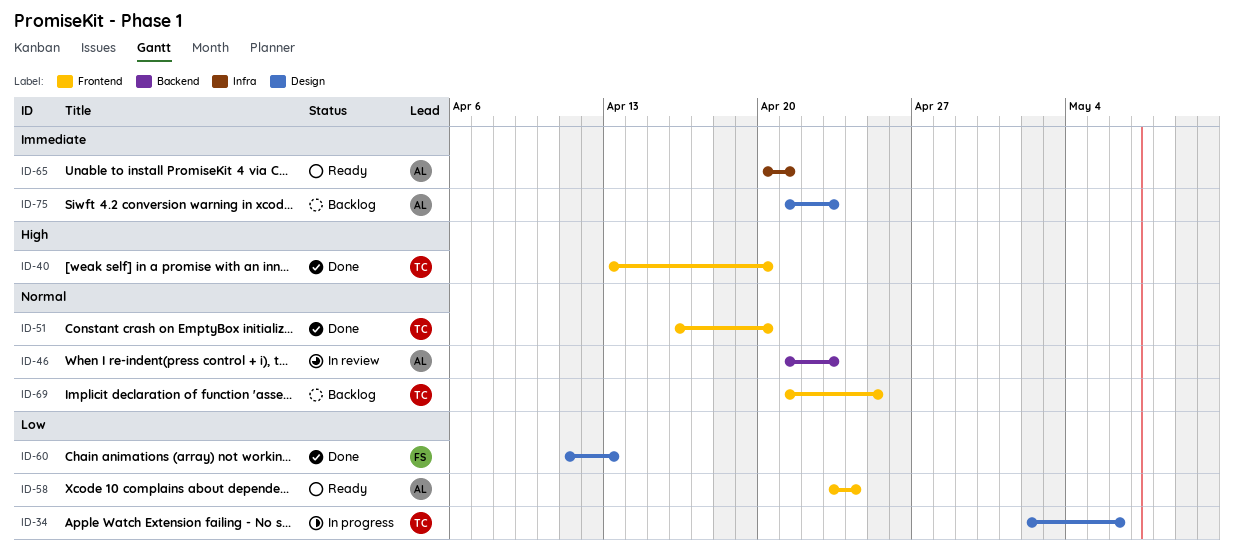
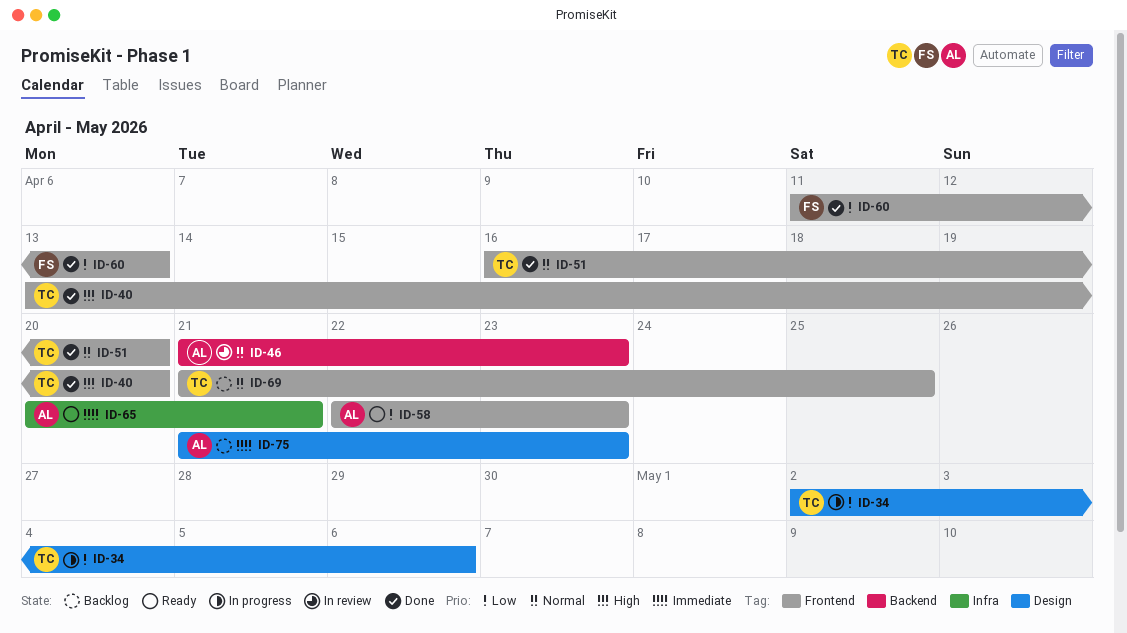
ID-58, start: Apr 23 -> Apr 22
ID-58, due: Apr 24 -> Apr 23
ID-60, label: Design -> Frontend

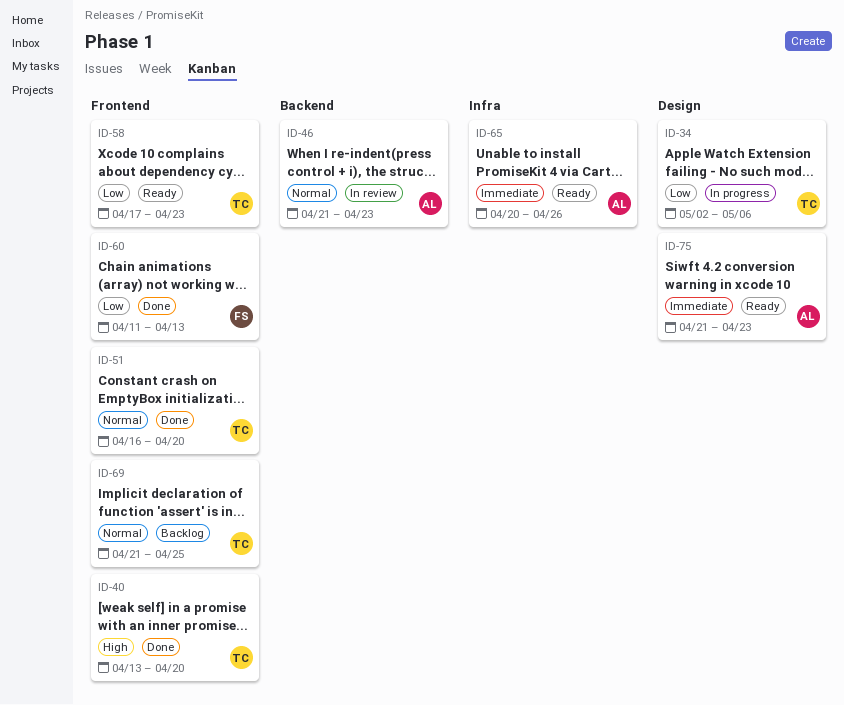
ID-58, owner: AL -> TC
ID-58, start: Apr 22 -> Apr 17
ID-65, due: Apr 21 -> Apr 26
ID-75, status: Backlog -> Ready

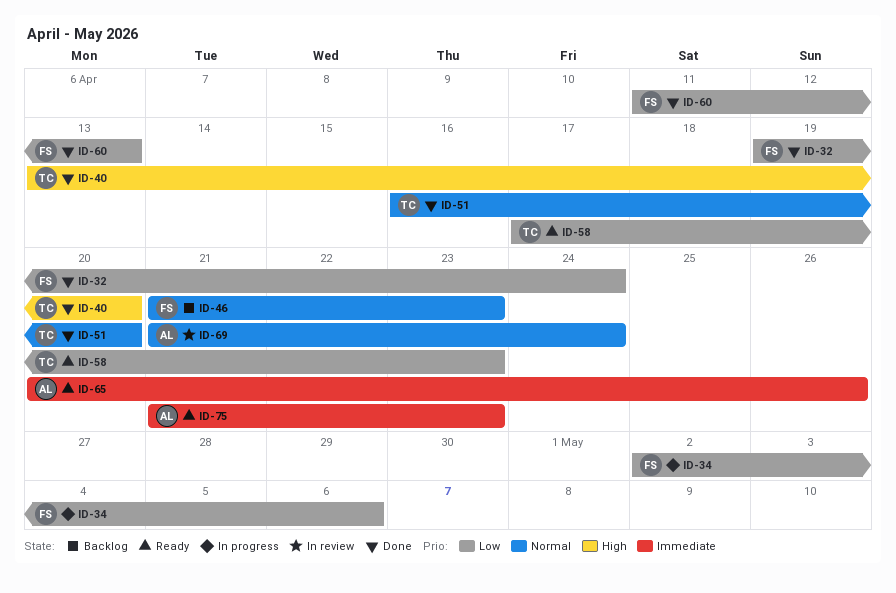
ID-32: none -> present
ID-34, owner: TC -> FS
ID-46, status: In review -> Backlog
ID-46, owner: AL -> FS
ID-69, status: Backlog -> In review
ID-69, owner: TC -> AL
ID-69, due: Apr 25 -> Apr 24

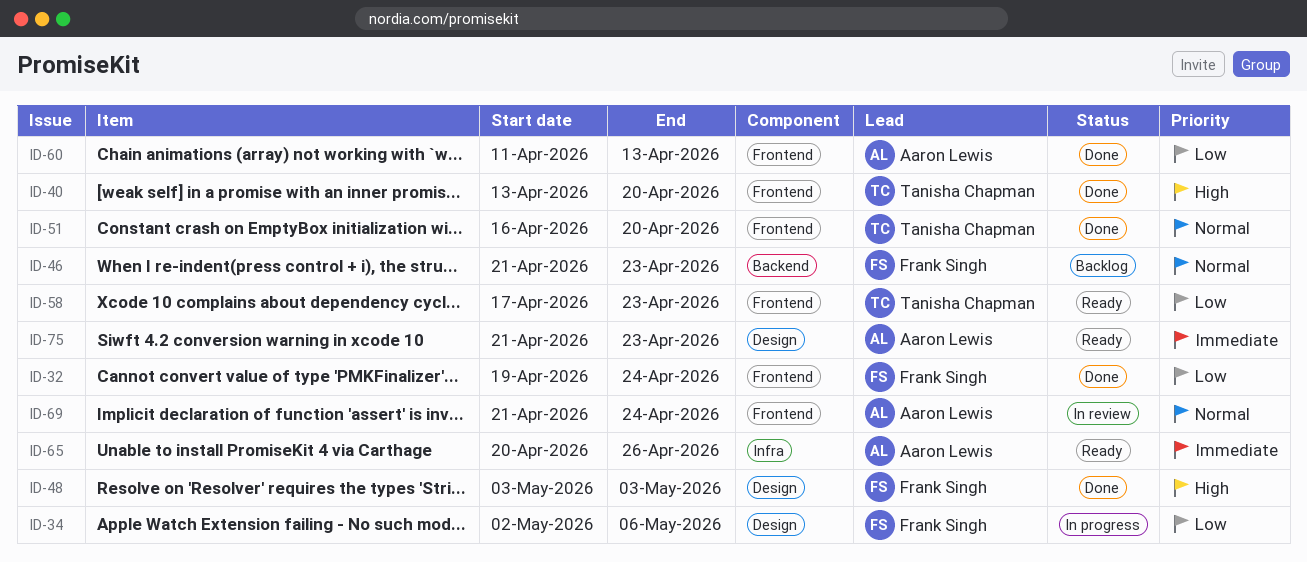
ID-48: none -> present
ID-60, owner: Frank Singh -> Aaron Lewis

